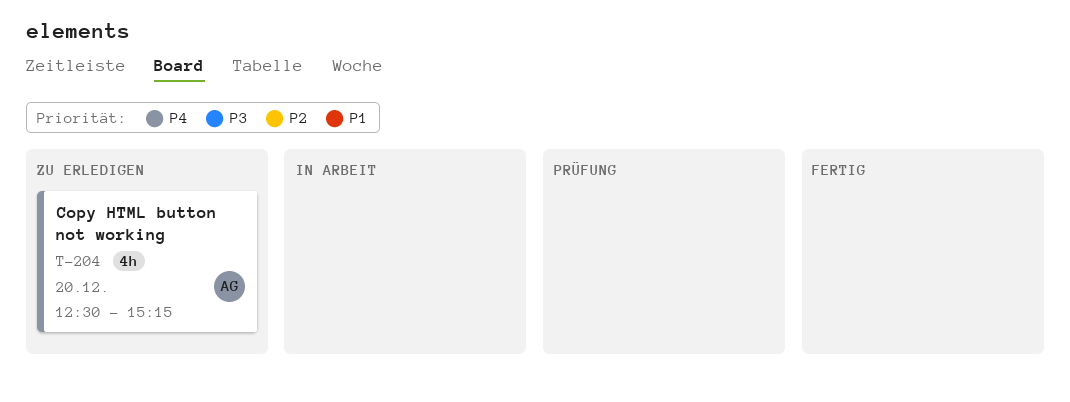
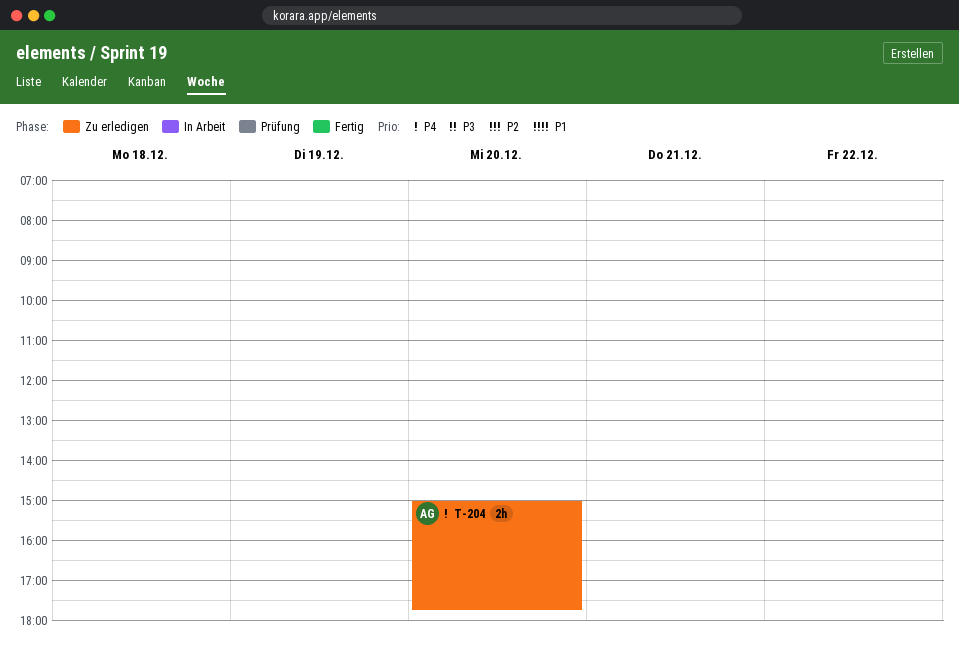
T-204, estimate: 4h -> 2h
T-204, begins: 12:30 -> 15:00
T-204, ends: 15:15 -> 17:45

